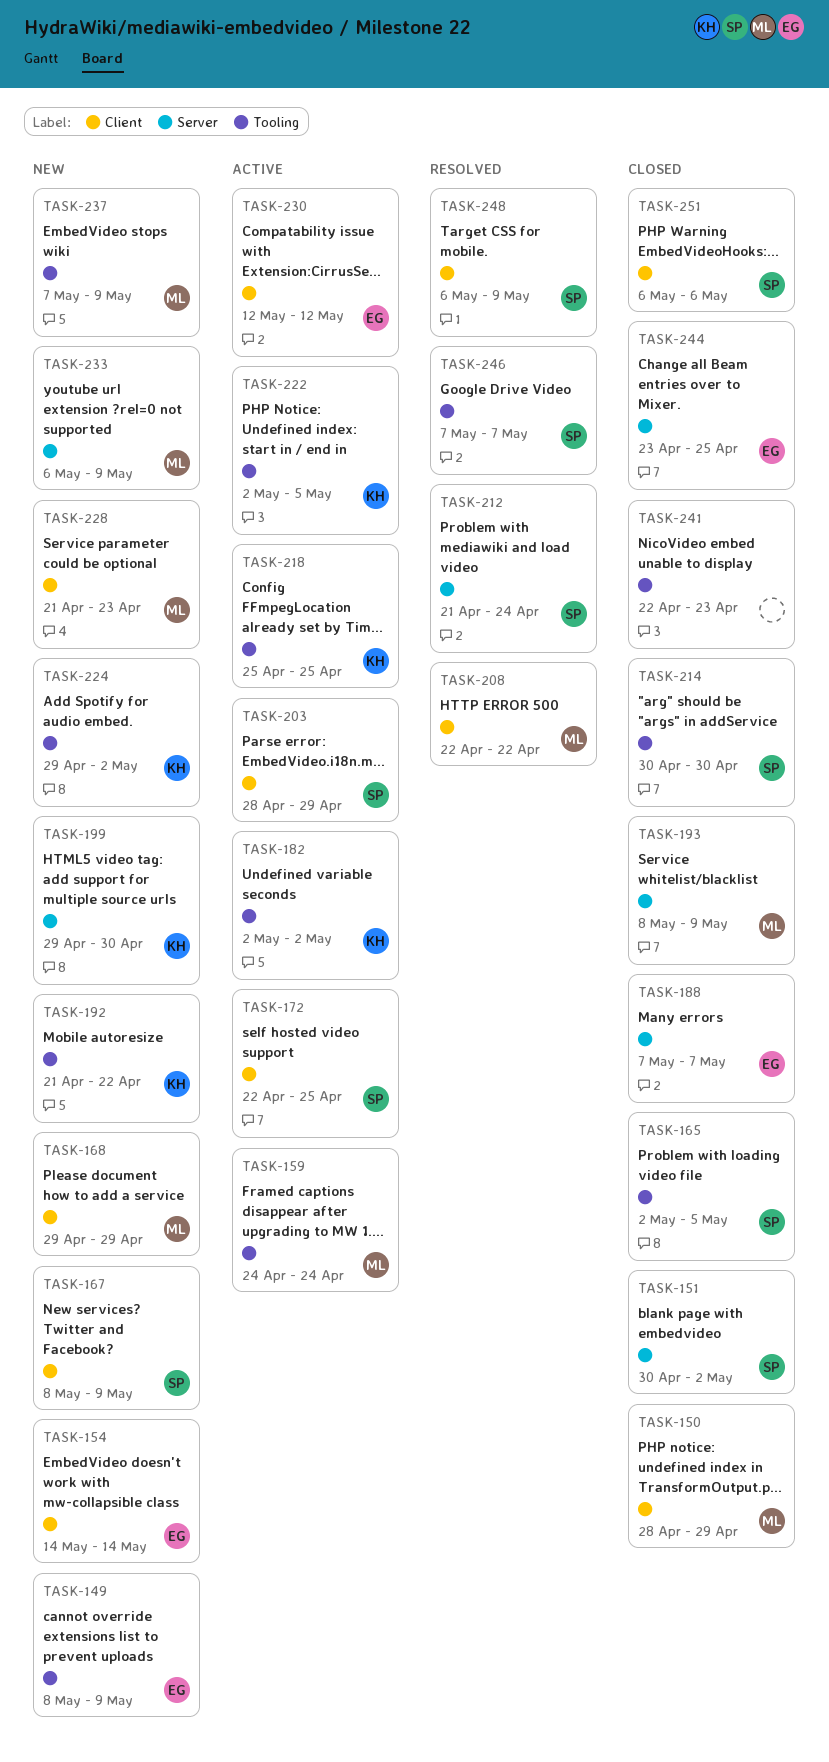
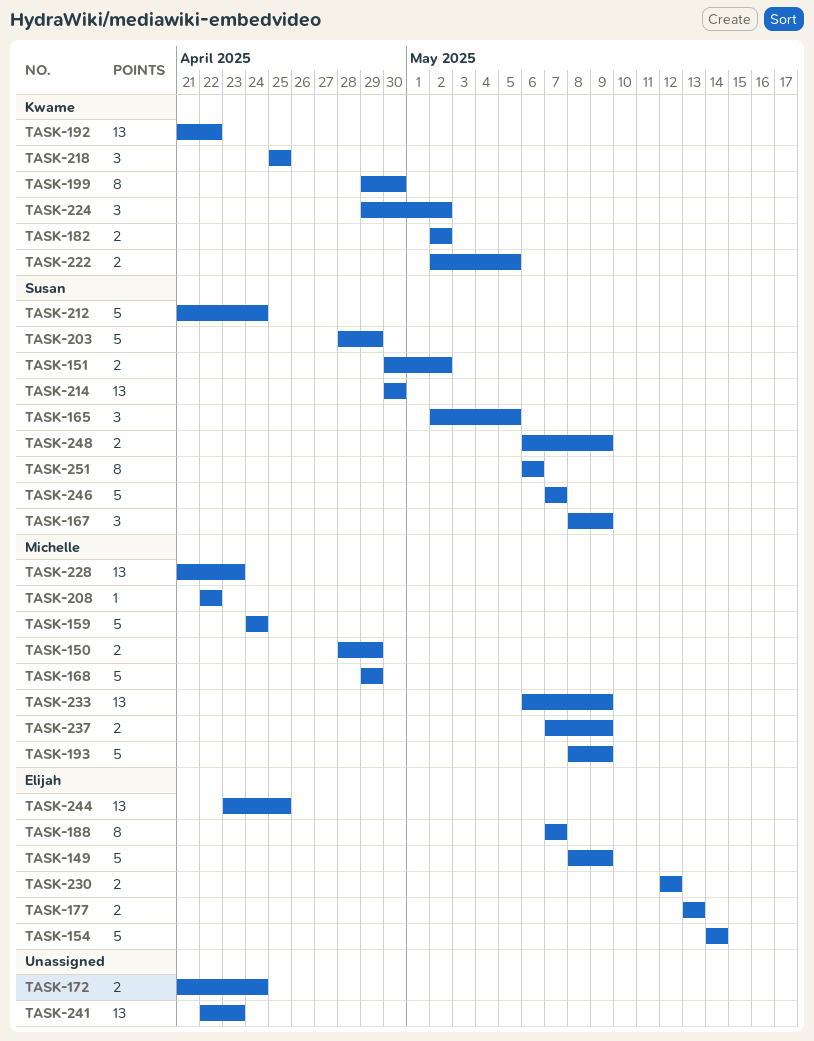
TASK-172, owner: Susan -> none
TASK-172, start: Apr 22 -> Apr 21
TASK-172, due: Apr 25 -> Apr 24
TASK-177: none -> present

